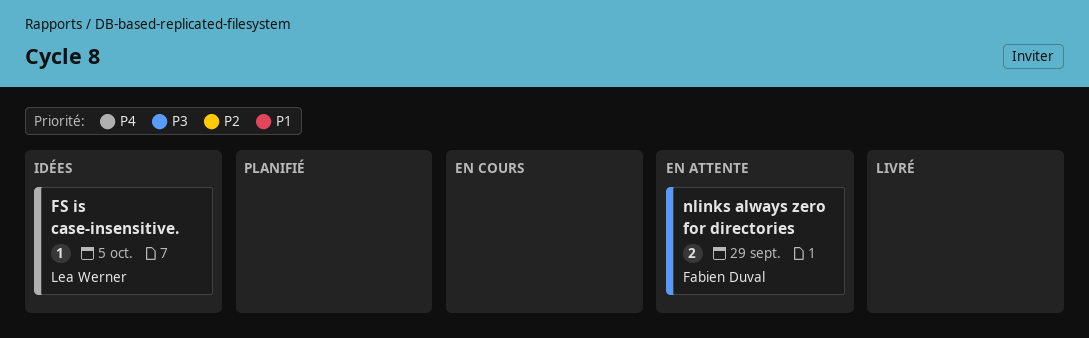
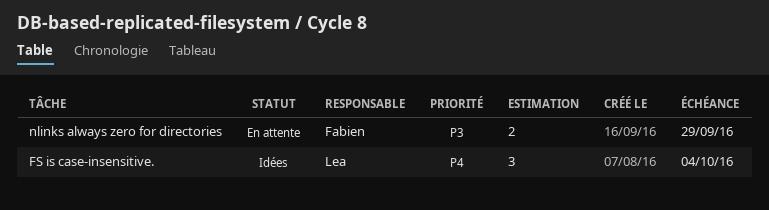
FS is case-insensitive., estimate: 1 -> 3
FS is case-insensitive., due: Oct 5 -> Oct 4

